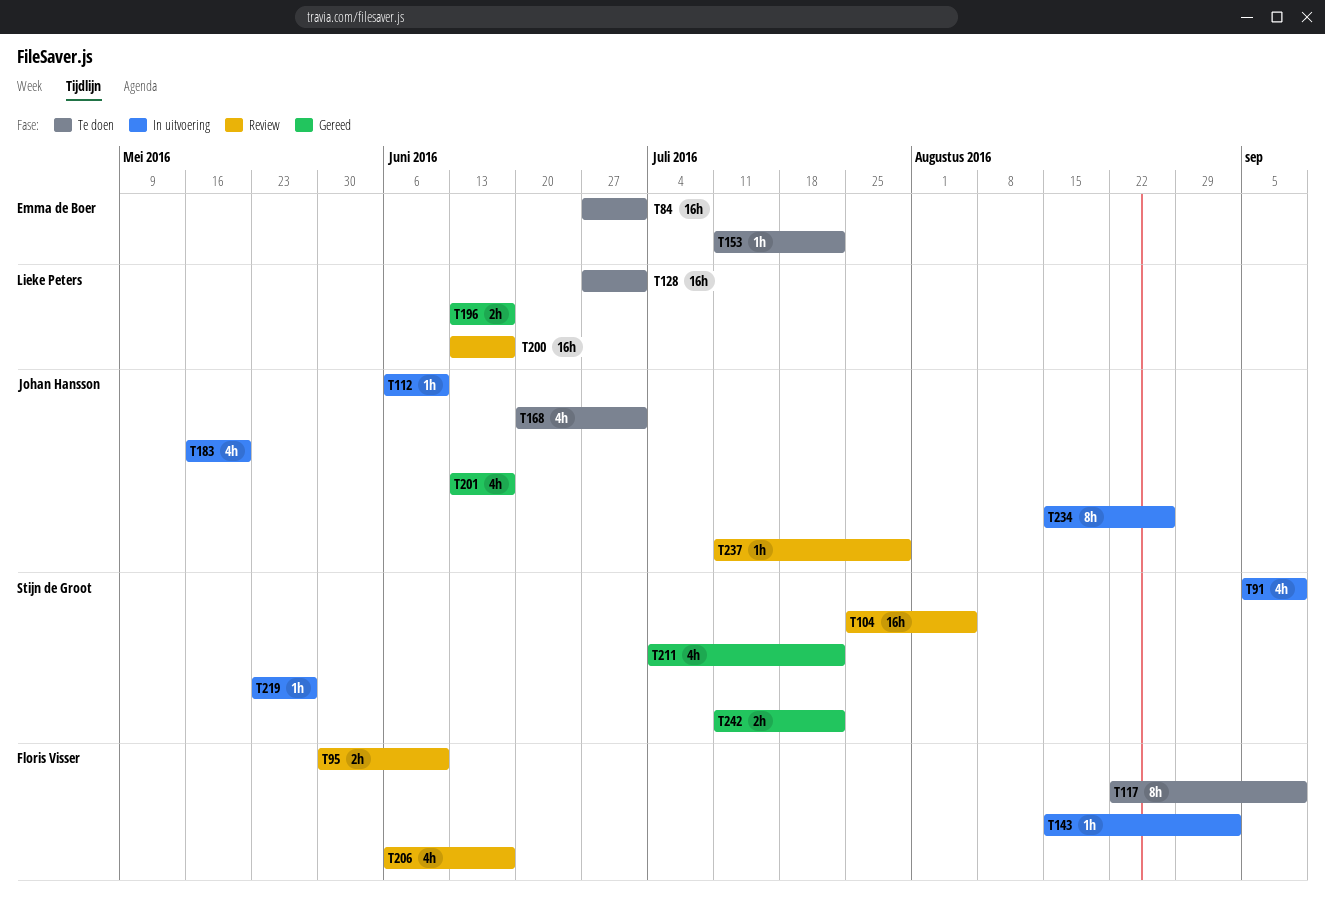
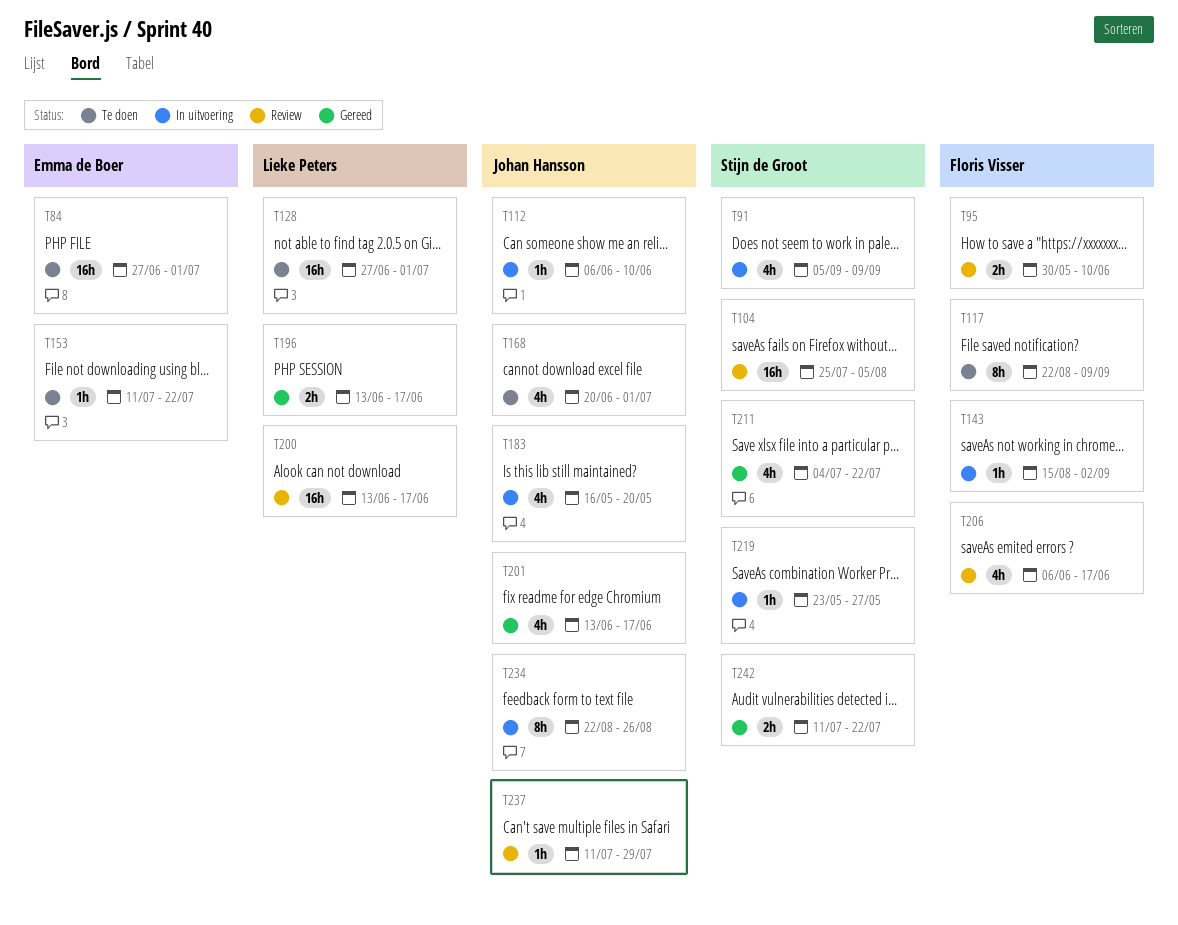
T234, start: Aug 15 -> Aug 22

